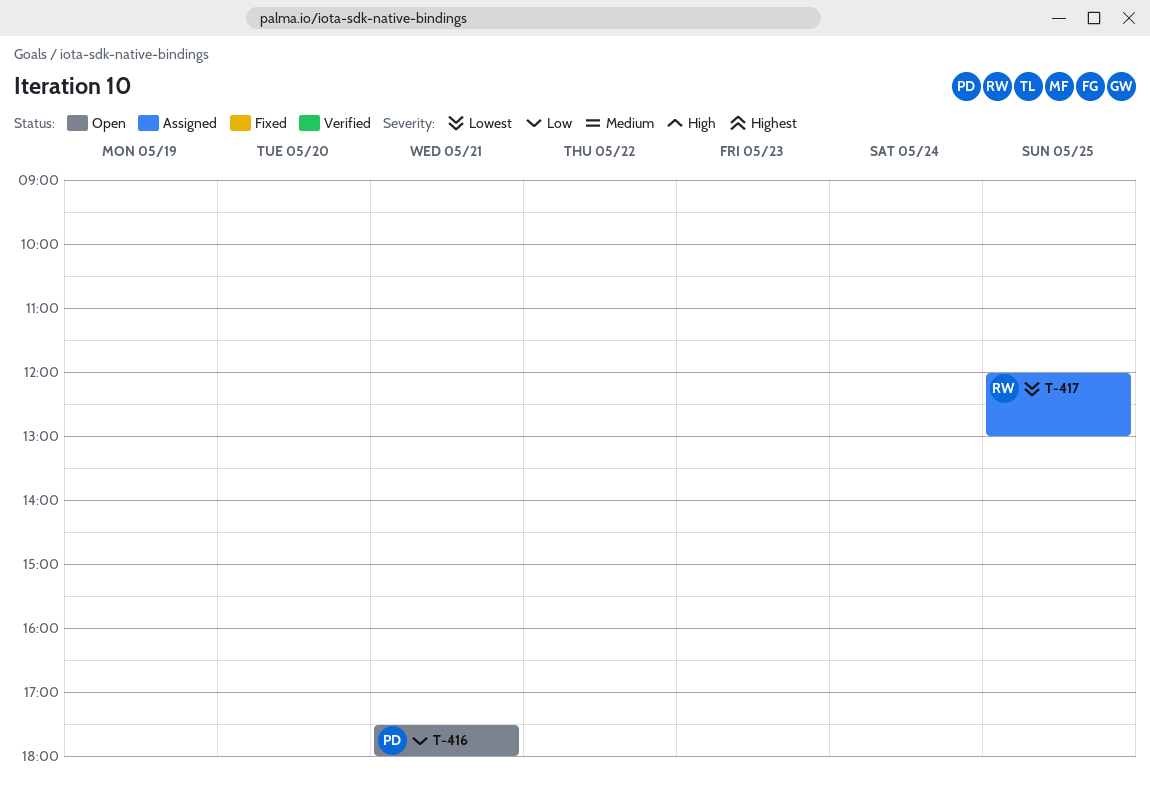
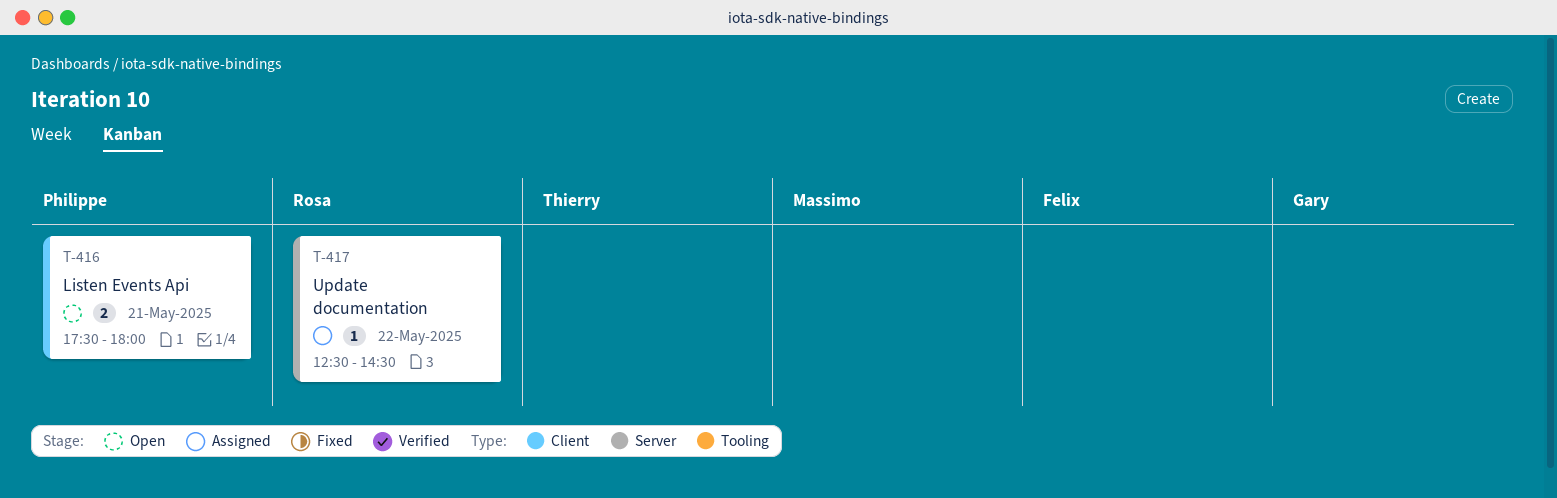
T-417, day: May 25 -> May 22
T-417, begins: 12:00 -> 12:30
T-417, ends: 13:00 -> 14:30

